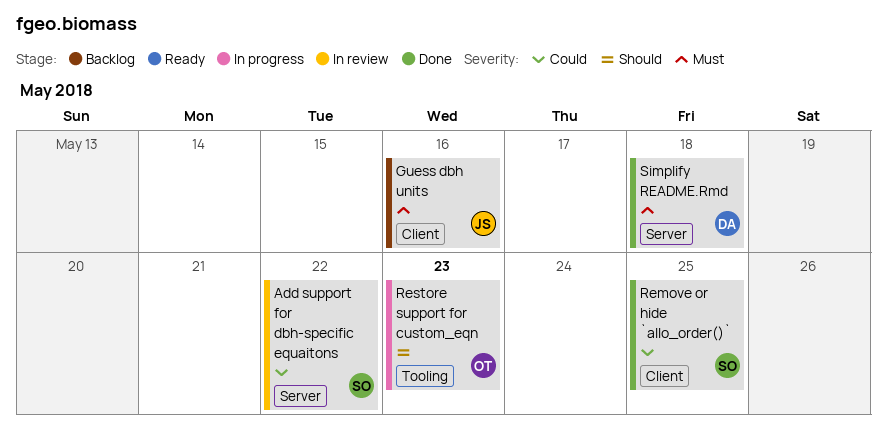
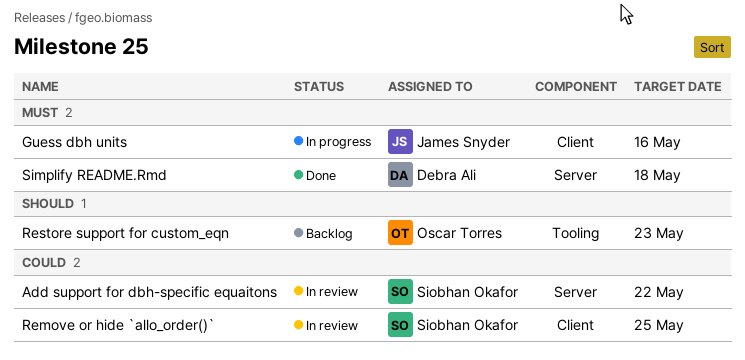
Guess dbh units, status: Backlog -> In progress
Remove or hide `allo_order()`, status: Done -> In review
Restore support for custom_eqn, status: In progress -> Backlog

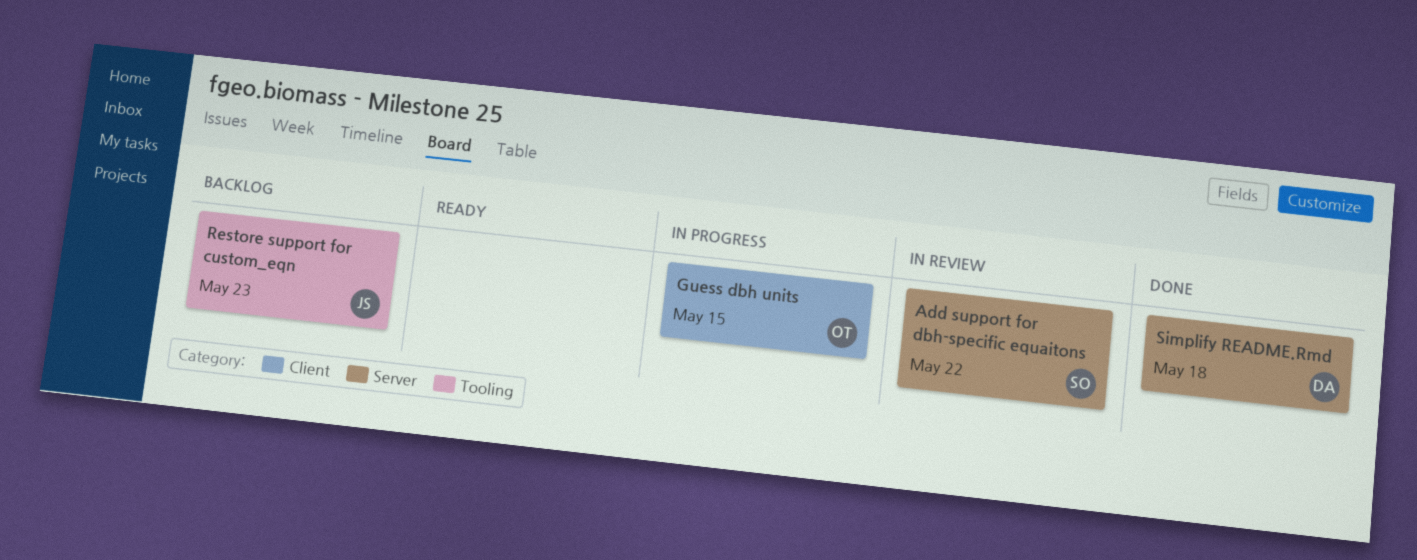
Guess dbh units, owner: James Snyder -> Oscar Torres
Guess dbh units, due: May 16 -> May 15
Remove or hide `allo_order()`: present -> none
Restore support for custom_eqn, owner: Oscar Torres -> James Snyder

